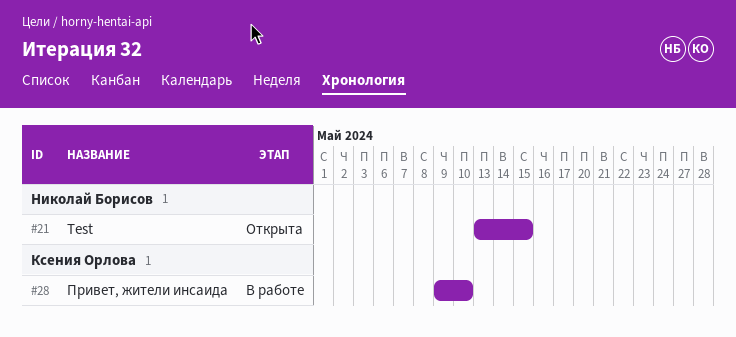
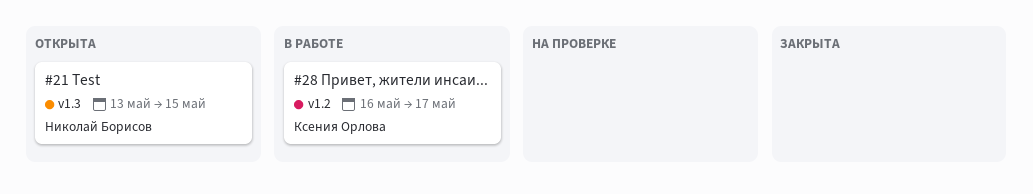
#28, start: May 9 -> May 16
#28, due: May 10 -> May 17

